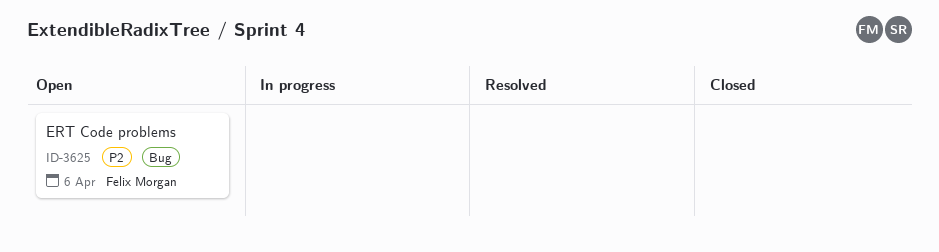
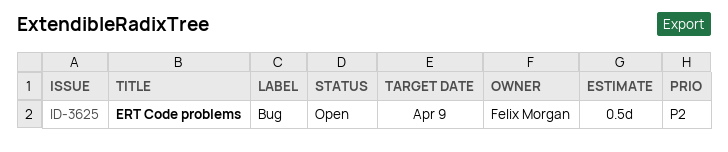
ID-3625, due: Apr 6 -> Apr 9

